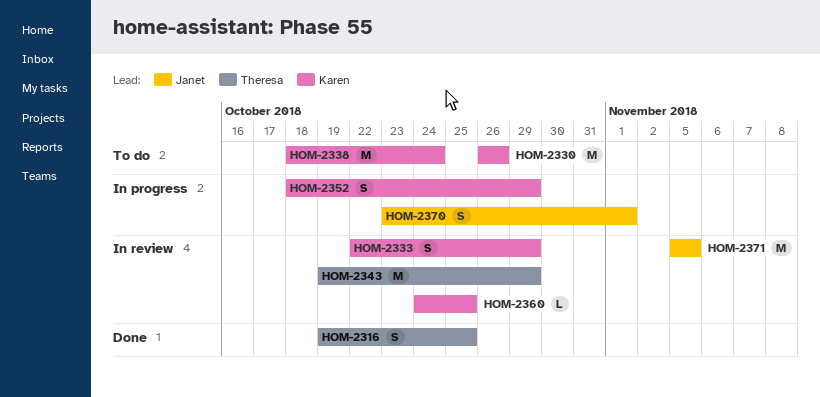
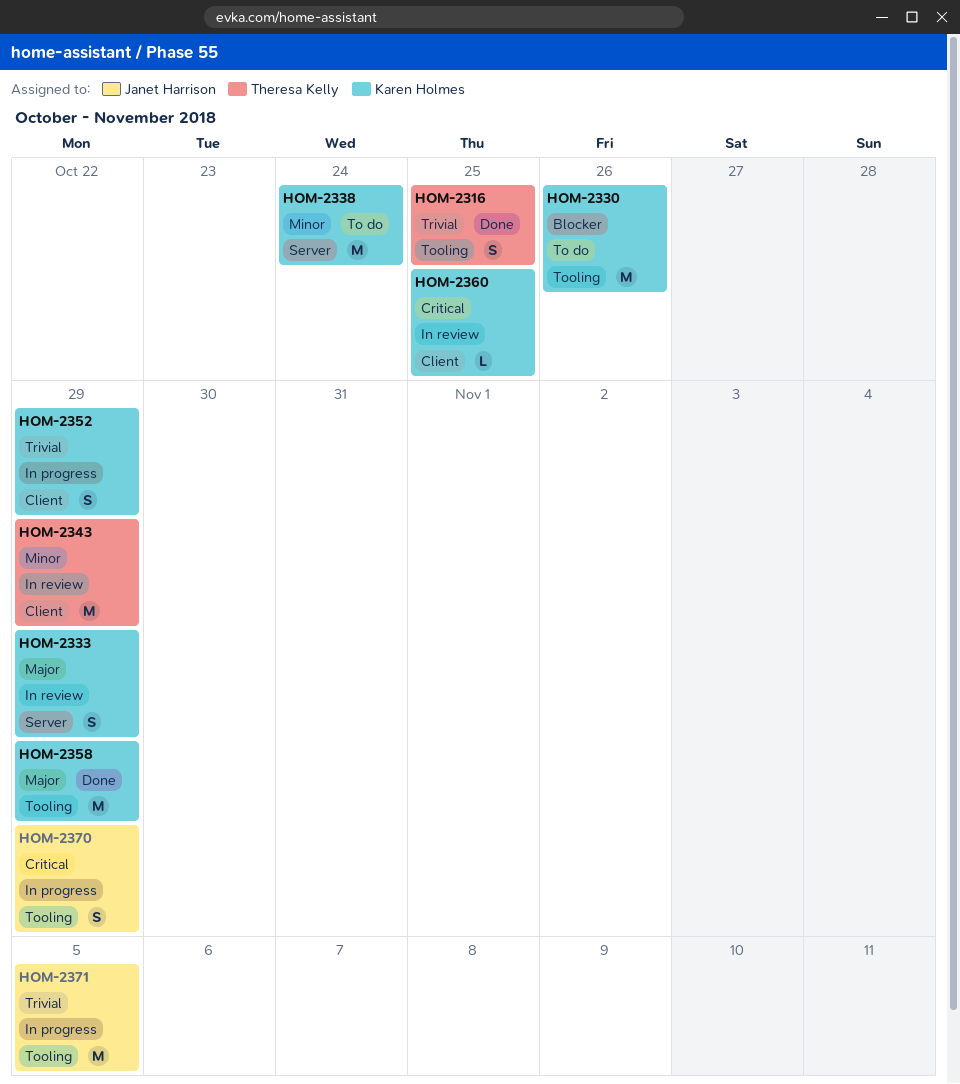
HOM-2358: none -> present
HOM-2370, due: Nov 1 -> Oct 29
HOM-2371, status: In review -> In progress

